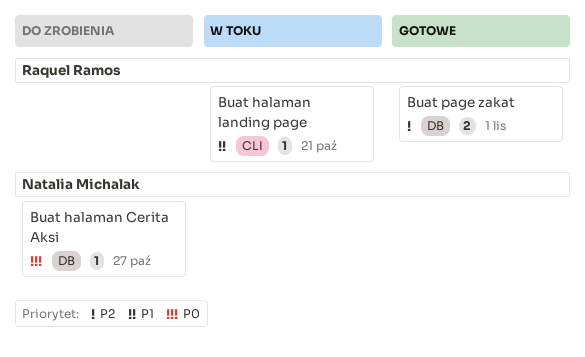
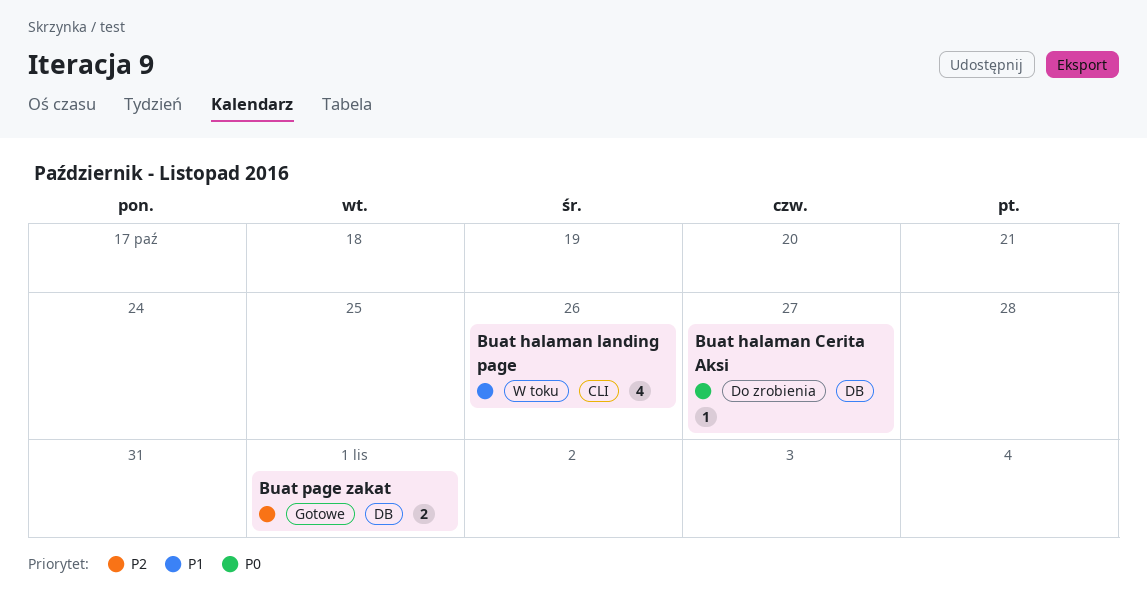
Buat halaman landing page, estimate: 1 -> 4
Buat halaman landing page, due: Oct 21 -> Oct 26

